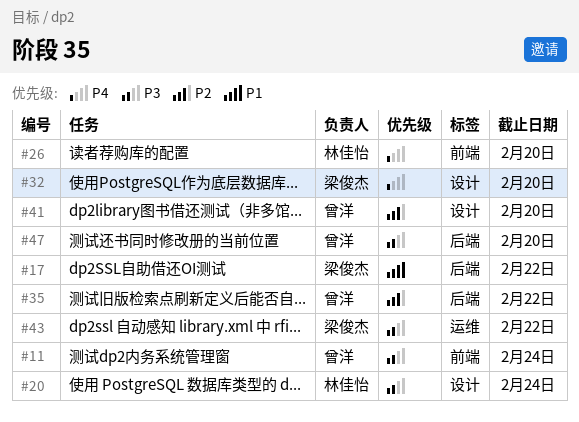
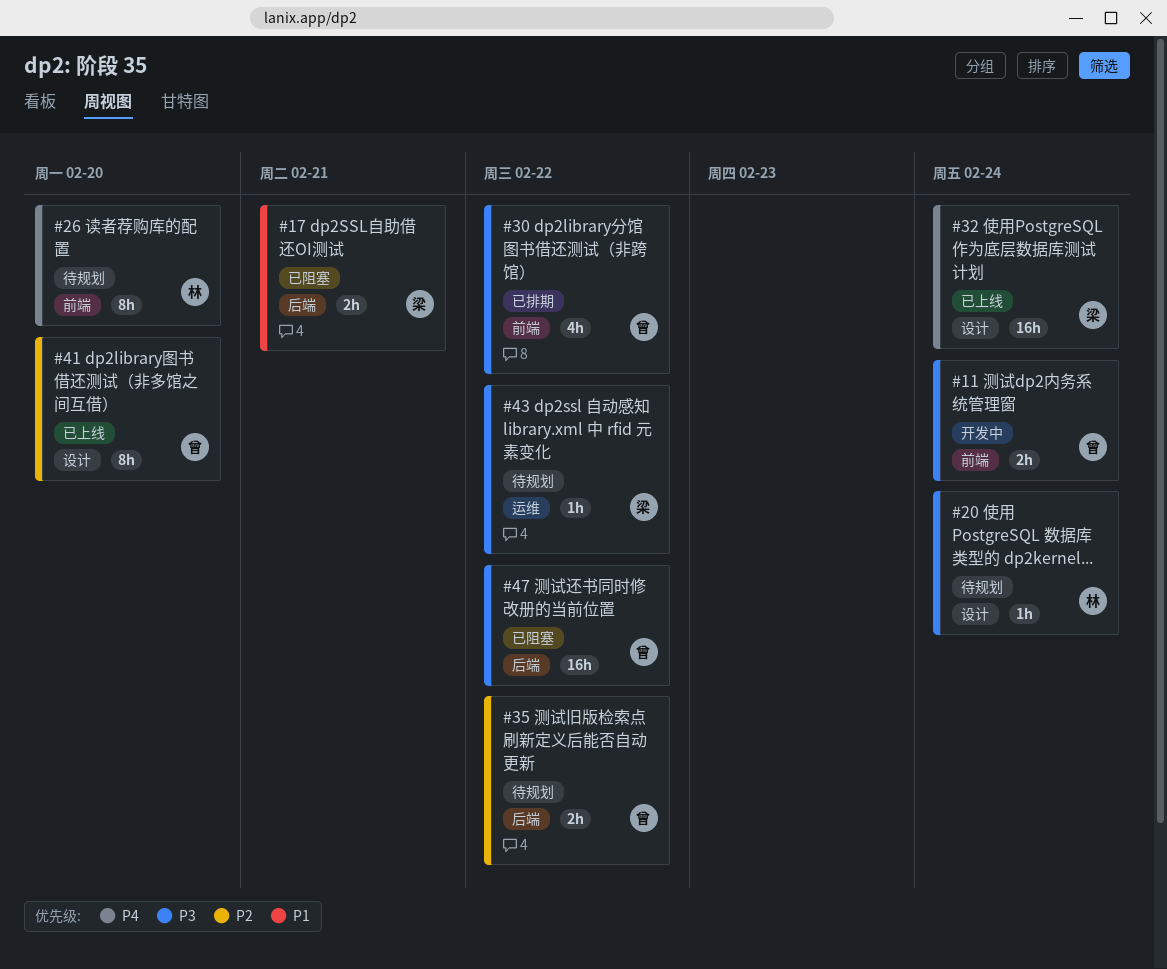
#17, due: Feb 22 -> Feb 21
#30: none -> present
#32, due: Feb 20 -> Feb 24
#47, due: Feb 20 -> Feb 22

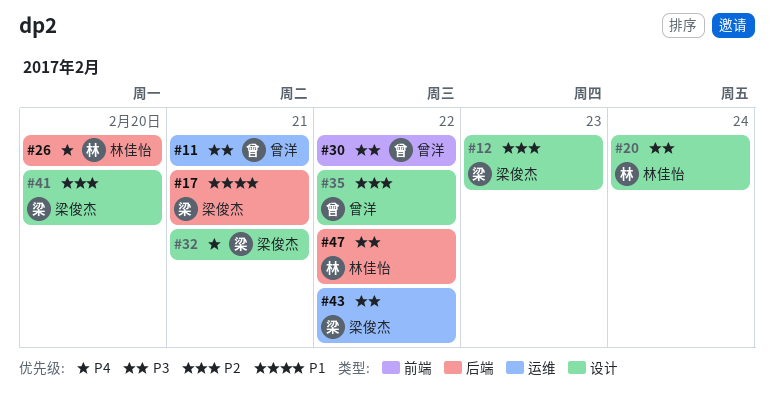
#11, label: 前端 -> 运维
#11, due: Feb 24 -> Feb 21
#12: none -> present
#26, label: 前端 -> 后端
#32, due: Feb 24 -> Feb 21
#35, label: 后端 -> 设计
#41, owner: 曾洋 -> 梁俊杰
#47, owner: 曾洋 -> 林佳怡

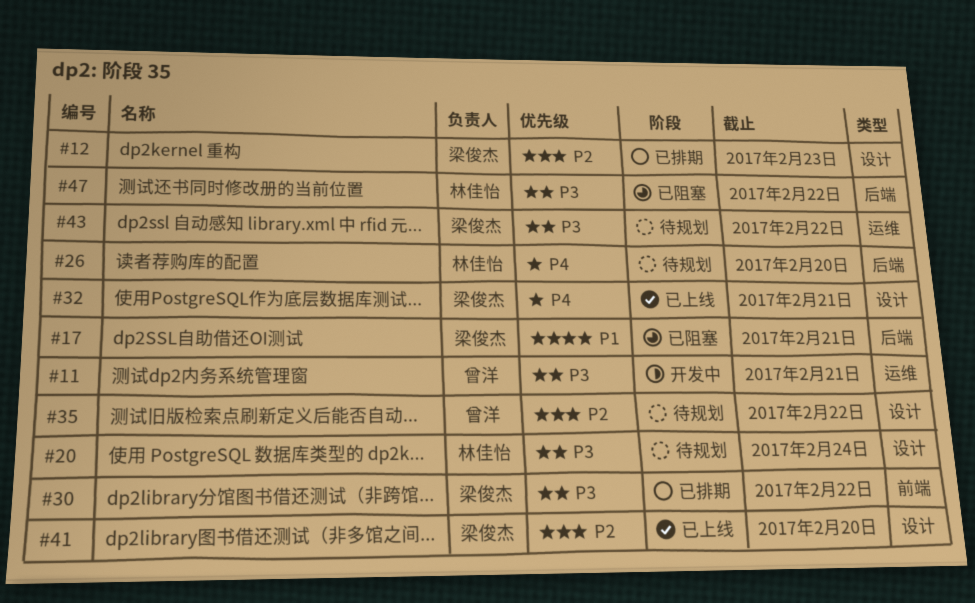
#30, owner: 曾洋 -> 梁俊杰

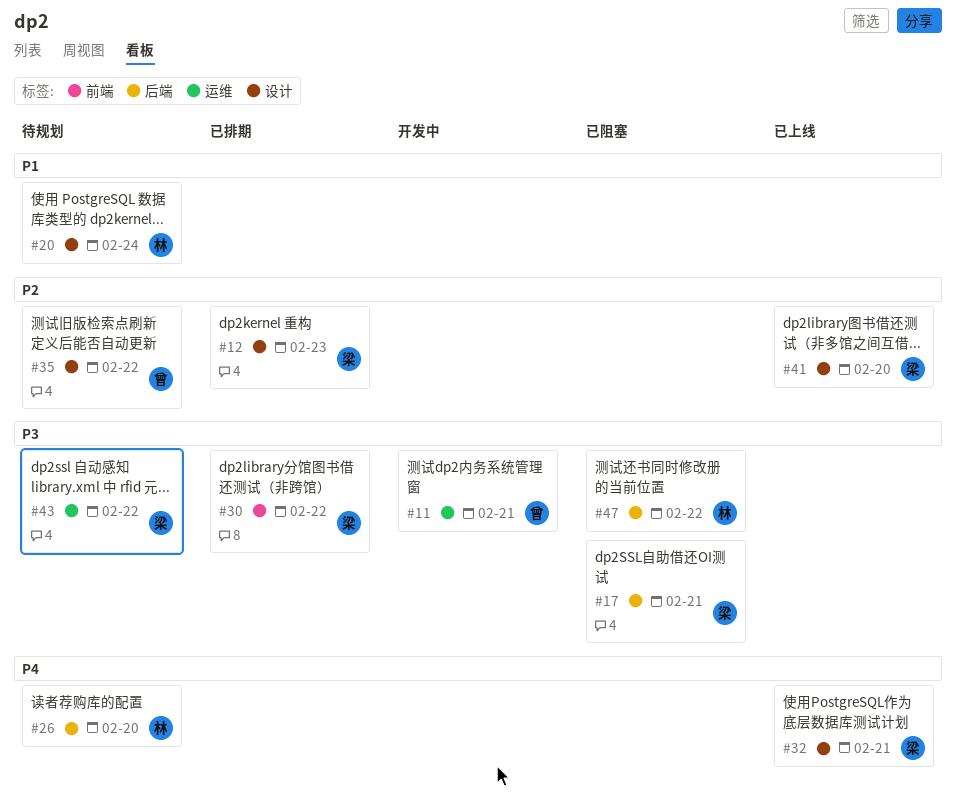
#17, priority: P1 -> P3
#20, priority: P3 -> P1

